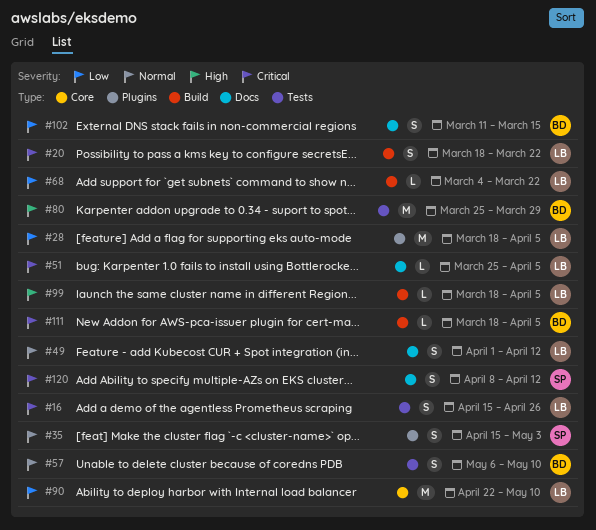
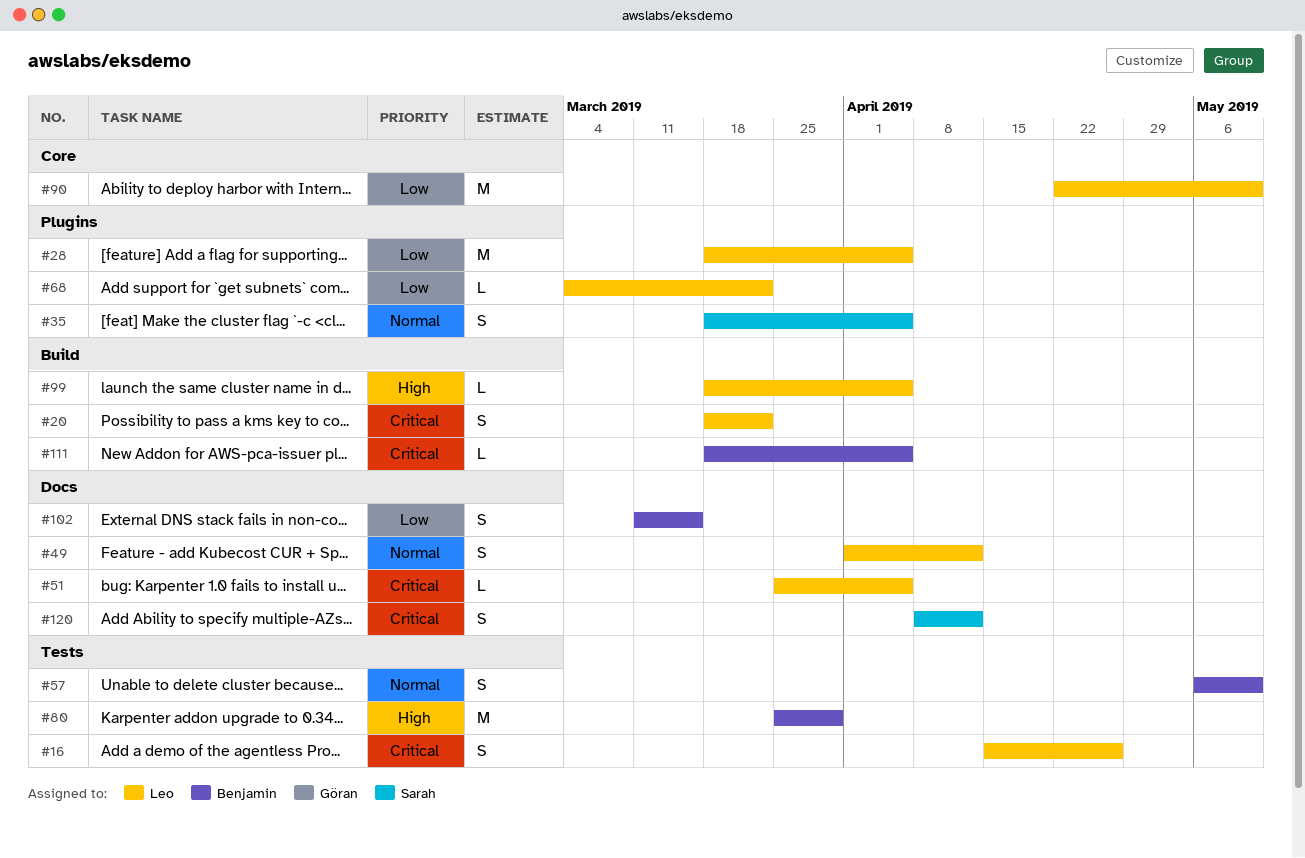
#35, start: Apr 15 -> Mar 18
#35, due: May 3 -> Apr 5
#68, label: Build -> Plugins

